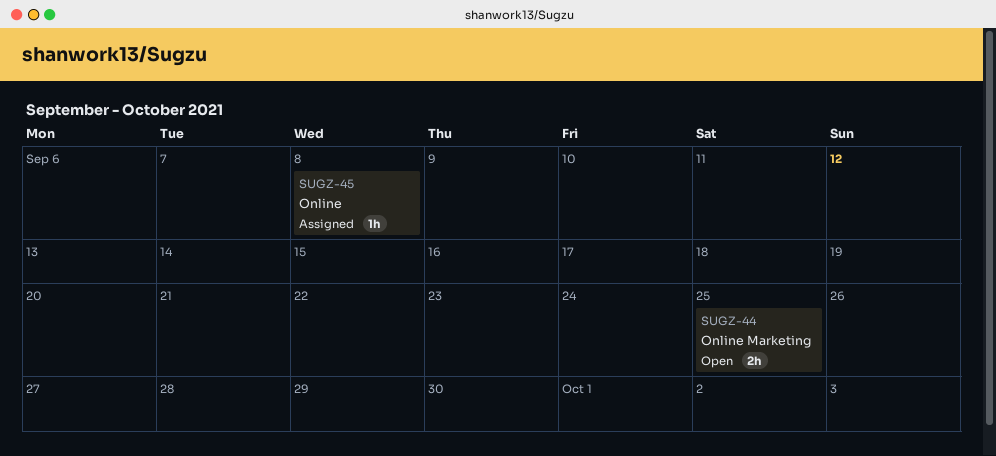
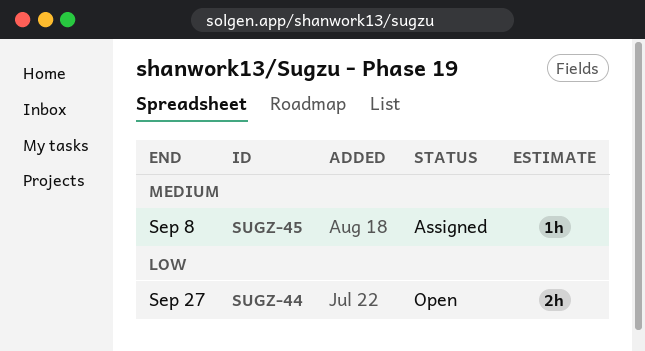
SUGZ-44, due: Sep 25 -> Sep 27

